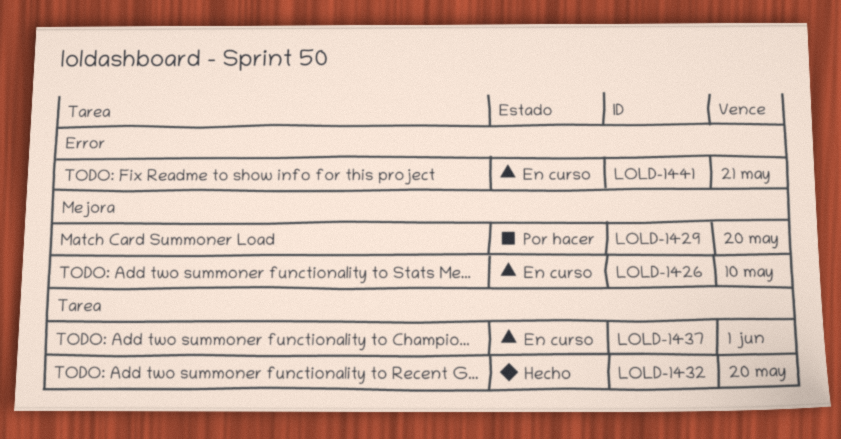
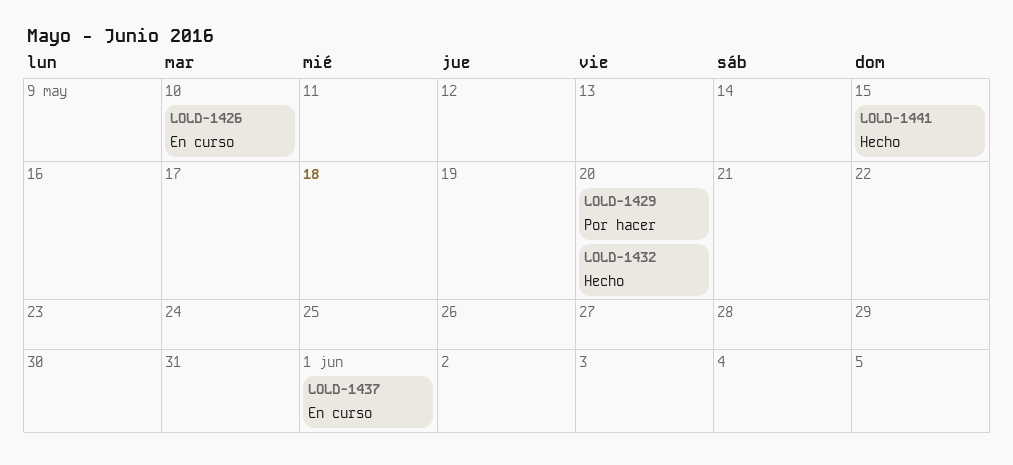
LOLD-1441, status: En curso -> Hecho
LOLD-1441, due: May 21 -> May 15

